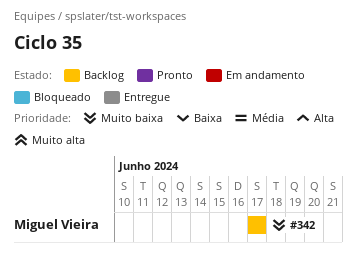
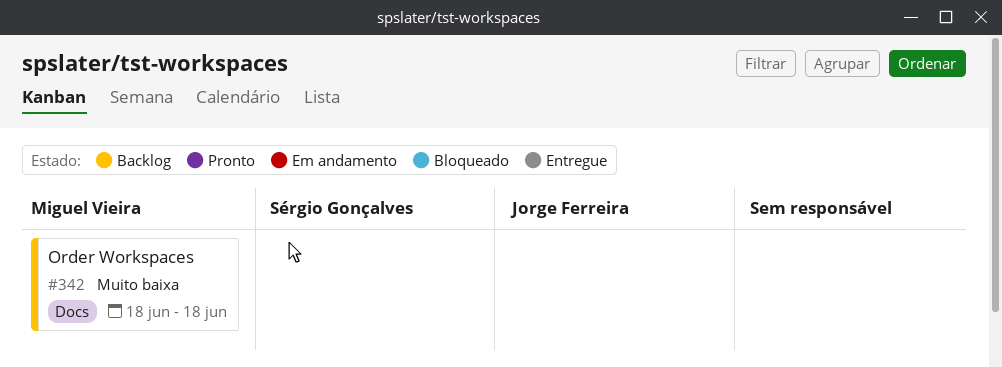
#342, start: Jun 17 -> Jun 18
#342, due: Jun 17 -> Jun 18

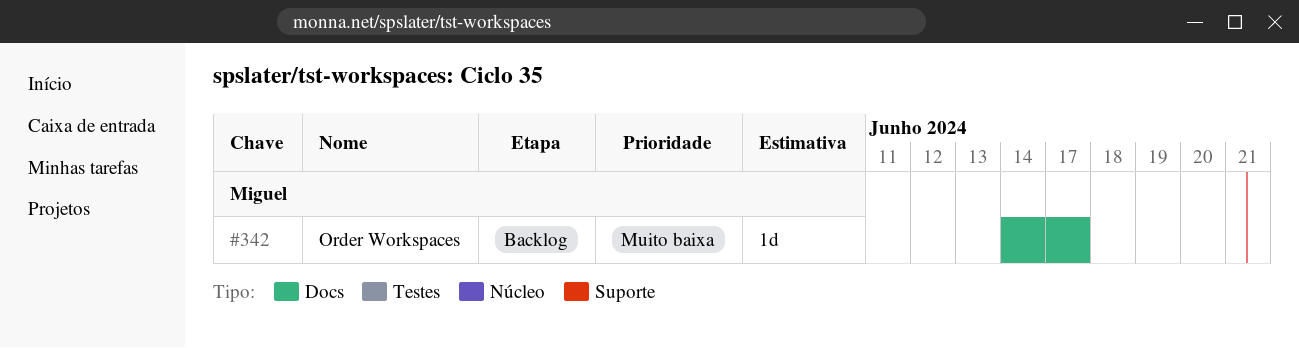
#342, start: Jun 18 -> Jun 14
#342, due: Jun 18 -> Jun 17

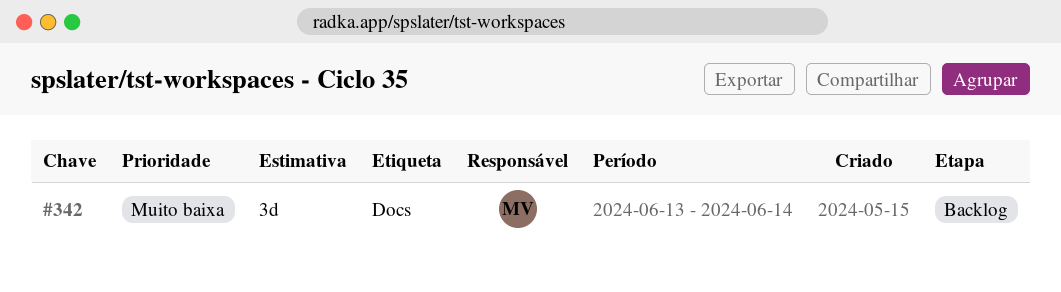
#342, estimate: 1d -> 3d
#342, start: Jun 14 -> Jun 13
#342, due: Jun 17 -> Jun 14

